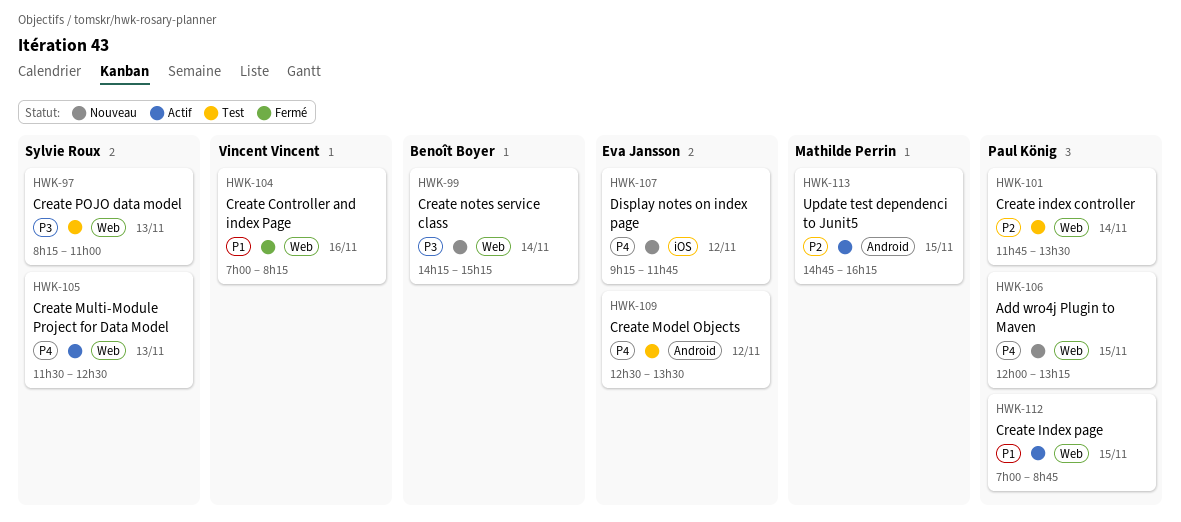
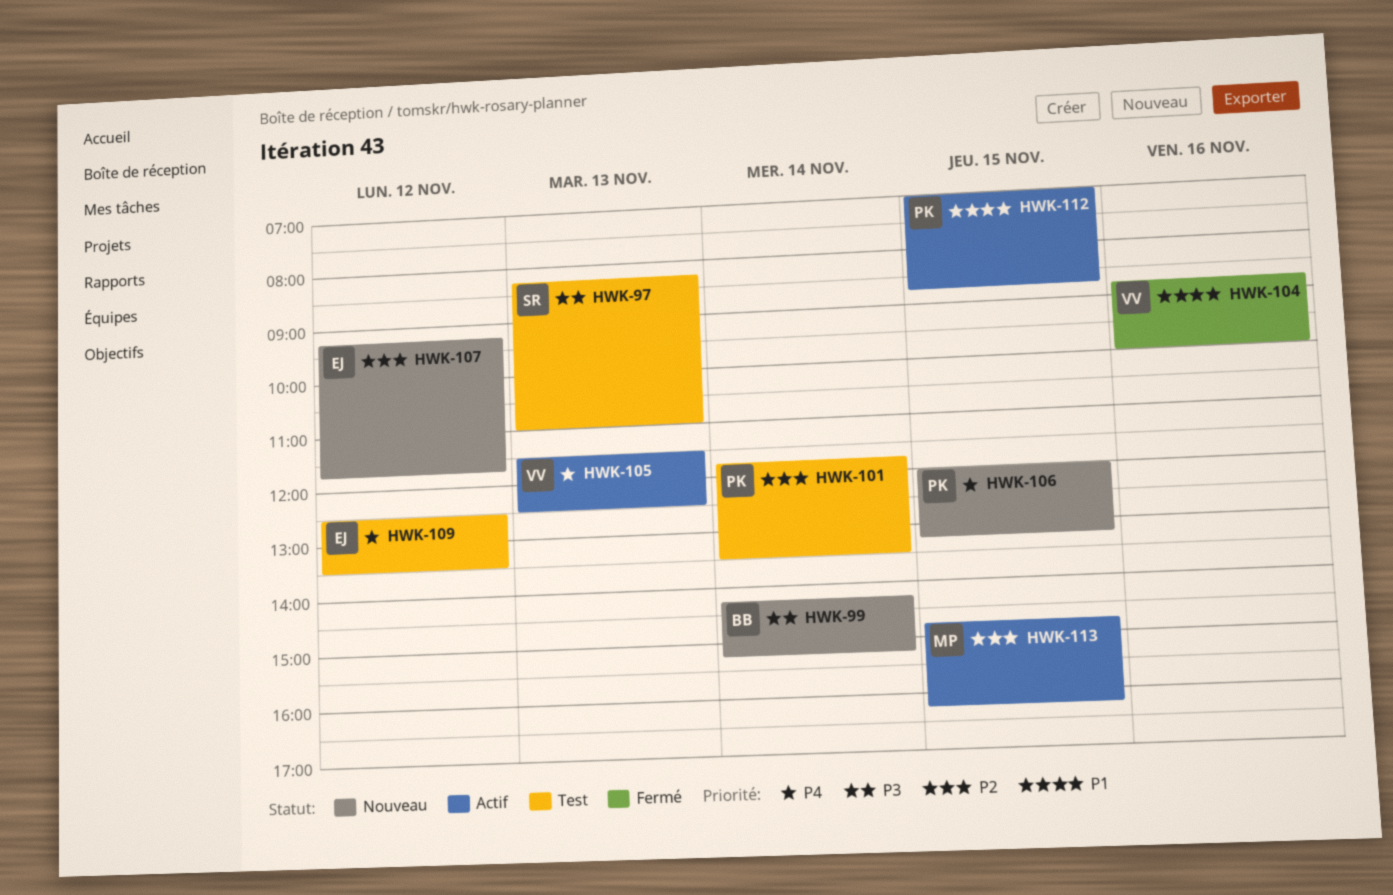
HWK-104, begins: 07:00 -> 08:45
HWK-104, ends: 08:15 -> 10:00
HWK-105, owner: Sylvie Roux -> Vincent Vincent
HWK-107, priority: P4 -> P2

